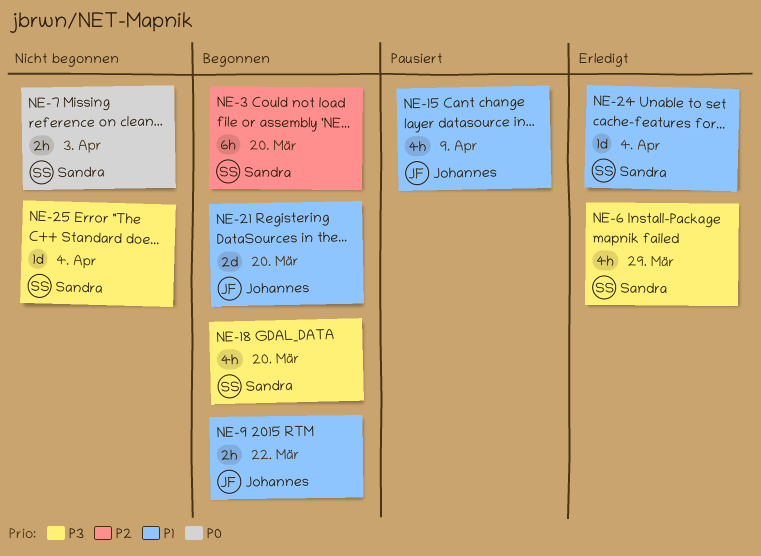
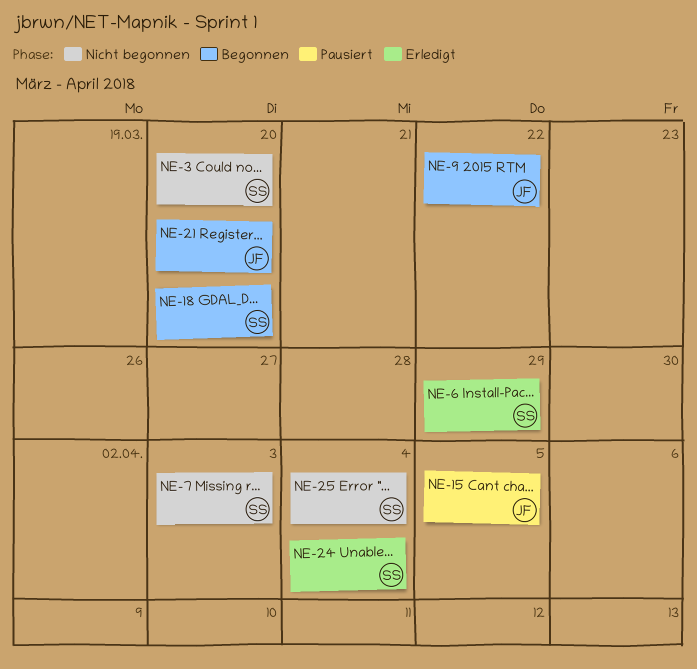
NE-3, status: Begonnen -> Nicht begonnen
NE-15, due: Apr 9 -> Apr 5

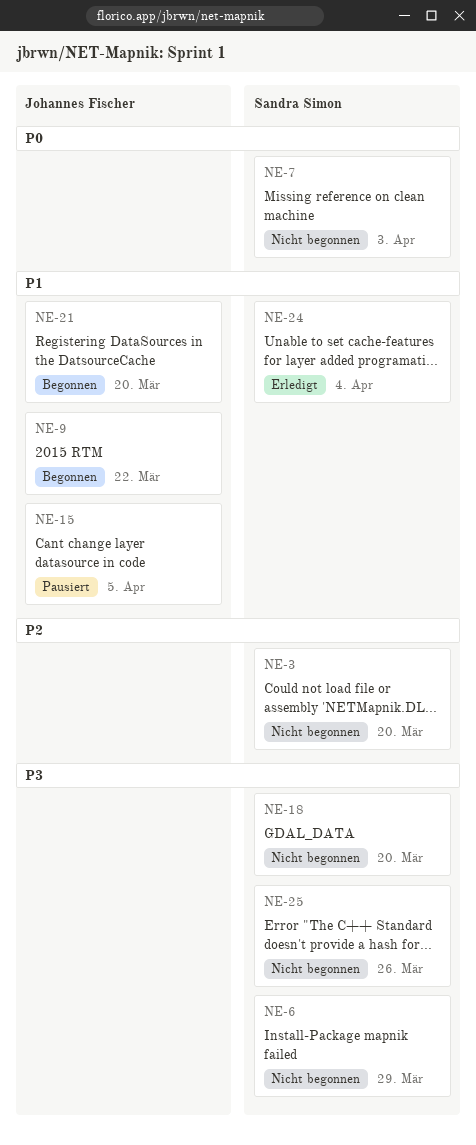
NE-6, status: Erledigt -> Nicht begonnen
NE-18, status: Begonnen -> Nicht begonnen
NE-25, due: Apr 4 -> Mar 26

